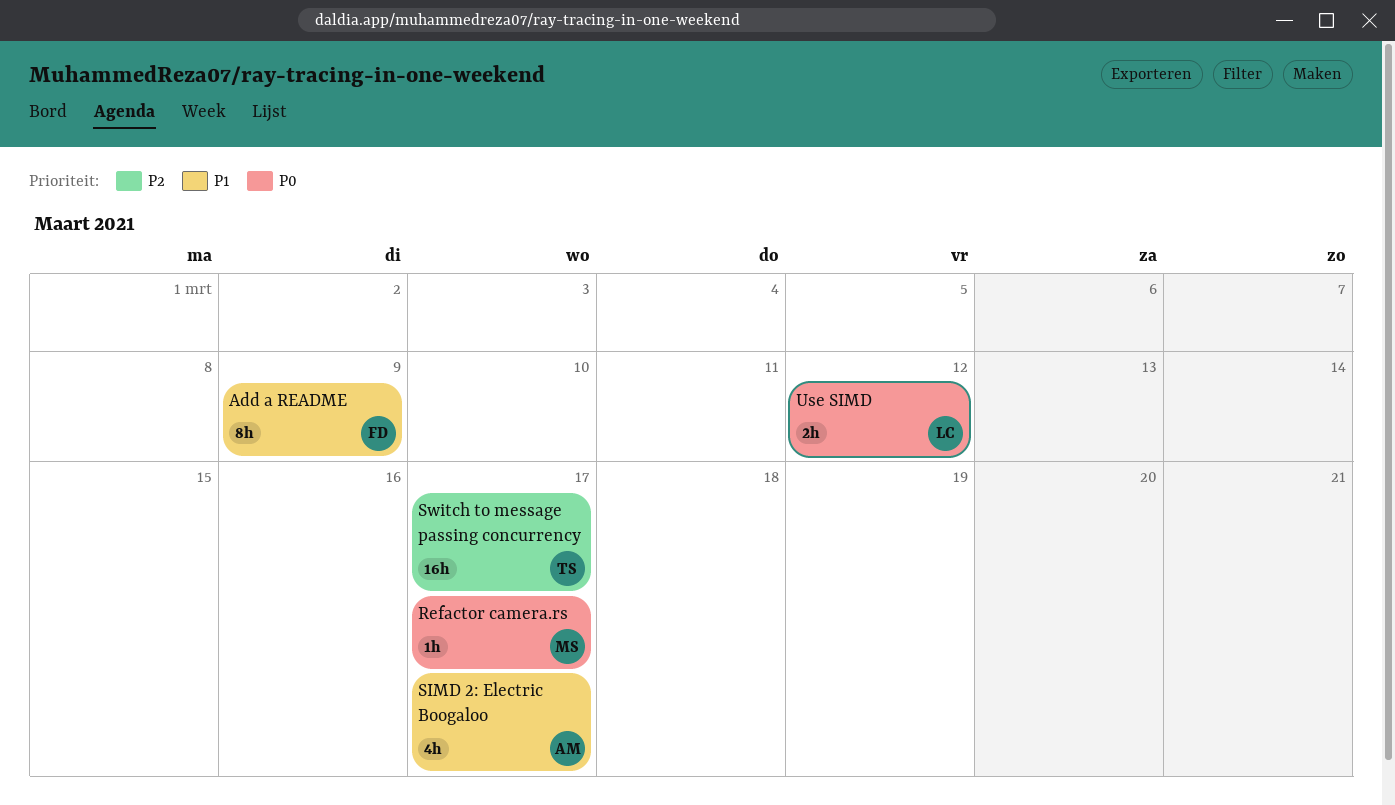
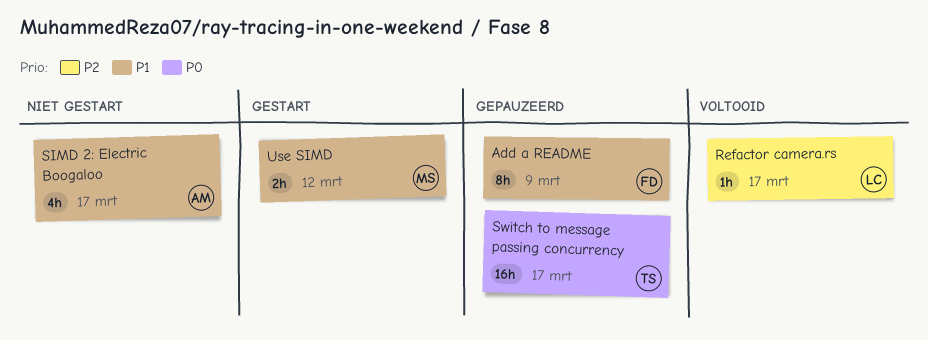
Refactor camera.rs, owner: MS -> LC
Refactor camera.rs, priority: P0 -> P2
Switch to message passing concurrency, priority: P2 -> P0
Use SIMD, owner: LC -> MS
Use SIMD, priority: P0 -> P1

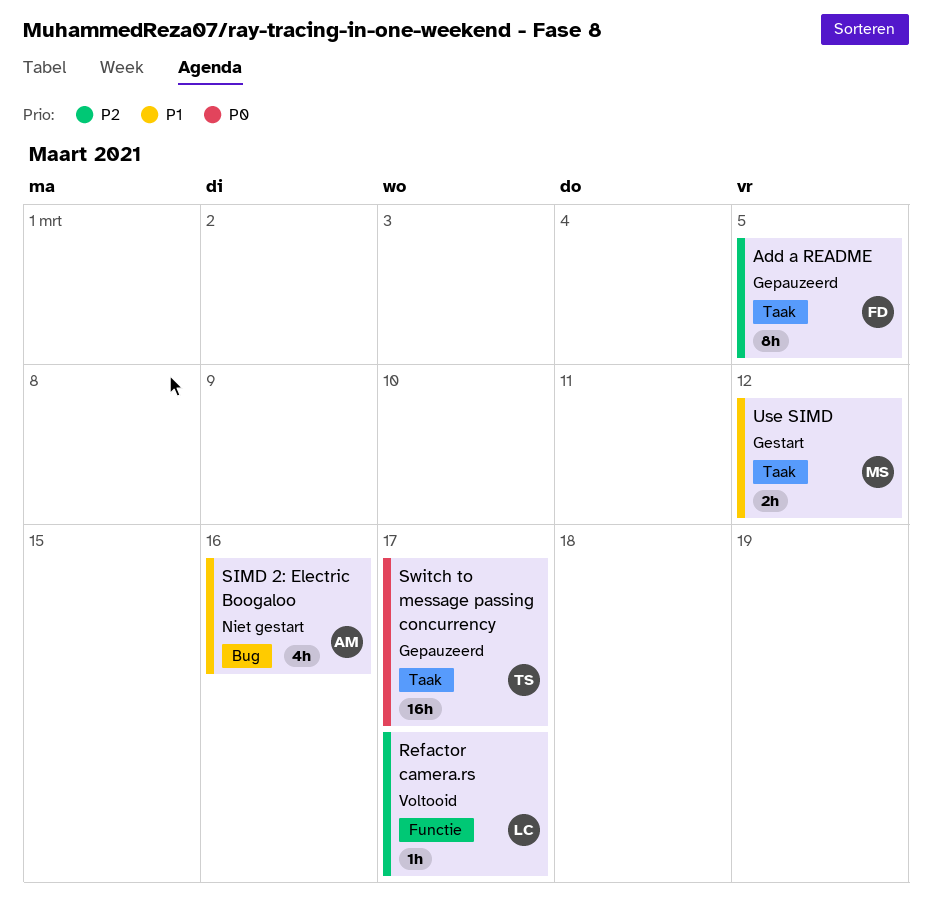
Add a README, priority: P1 -> P2
Add a README, due: Mar 9 -> Mar 5
SIMD 2: Electric Boogaloo, due: Mar 17 -> Mar 16

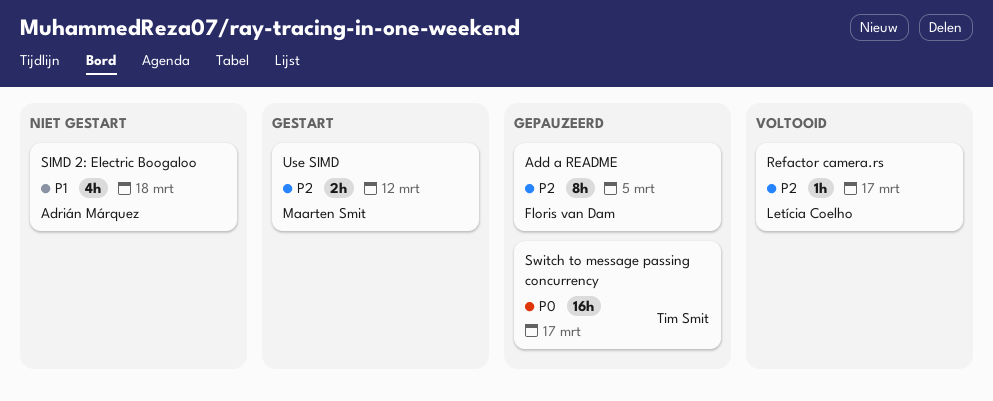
SIMD 2: Electric Boogaloo, due: Mar 16 -> Mar 18
Use SIMD, priority: P1 -> P2

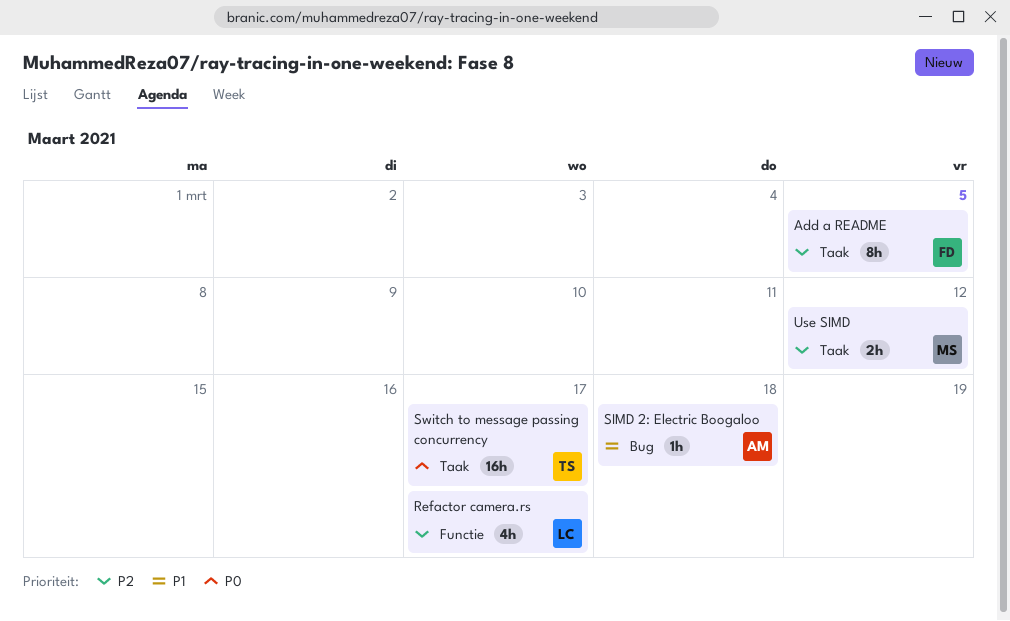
Refactor camera.rs, estimate: 1h -> 4h
SIMD 2: Electric Boogaloo, estimate: 4h -> 1h

